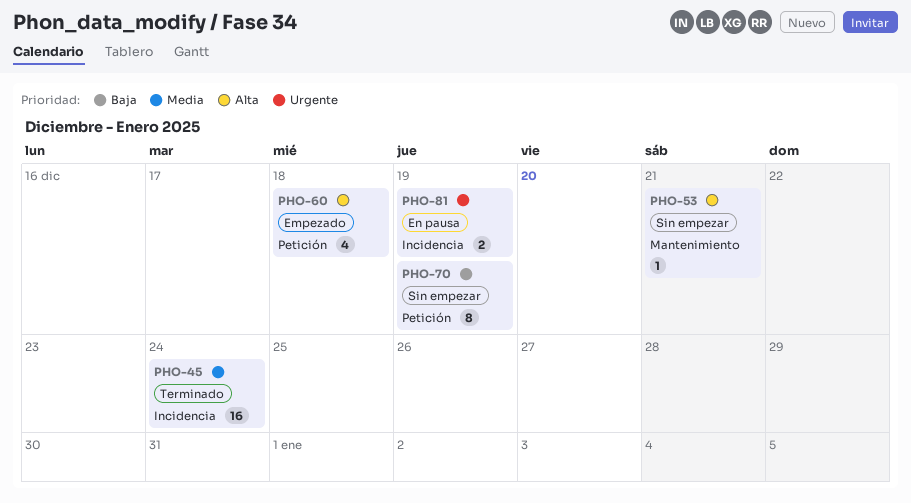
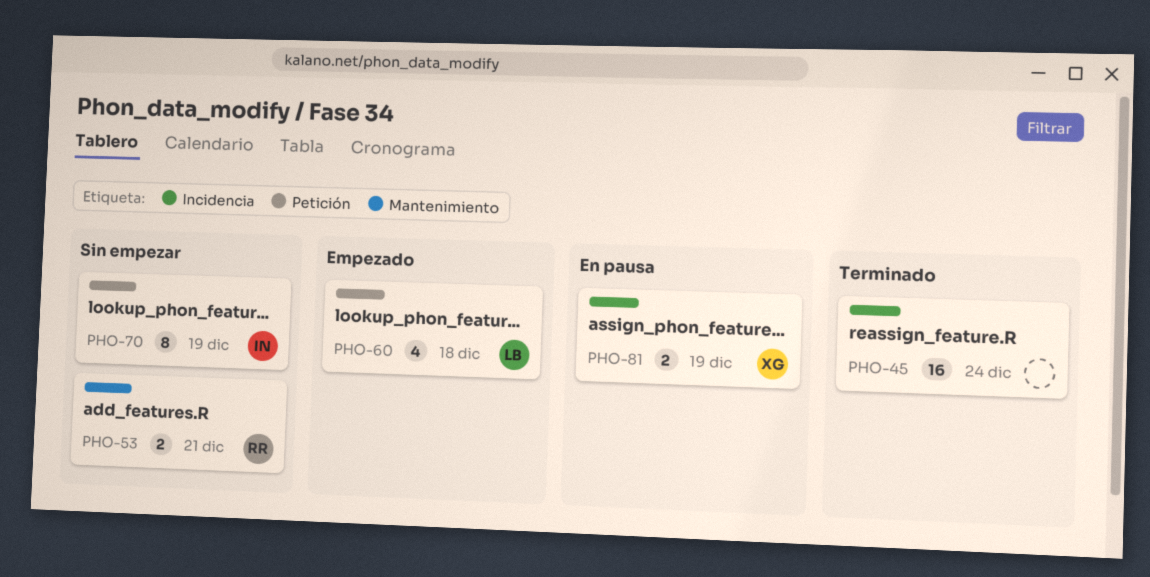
PHO-53, estimate: 1 -> 2

